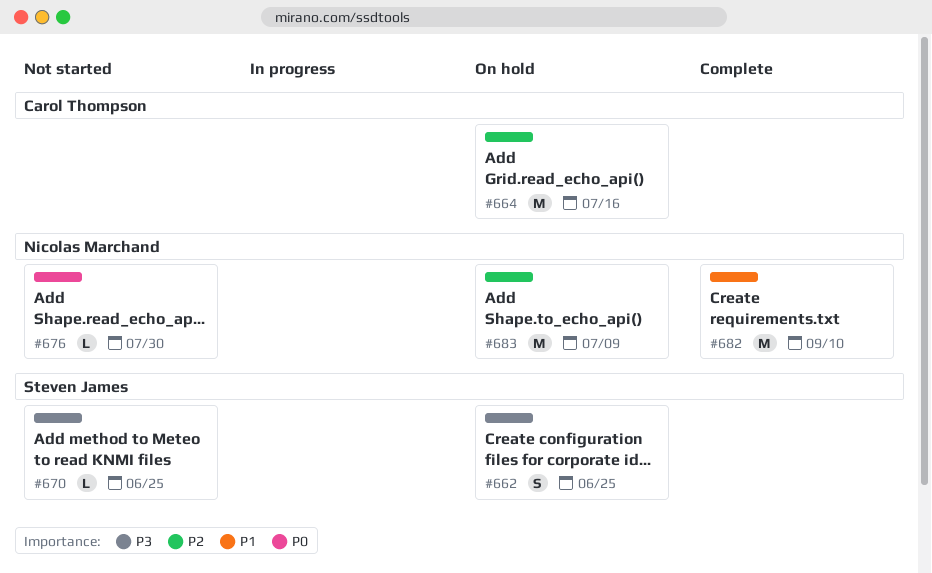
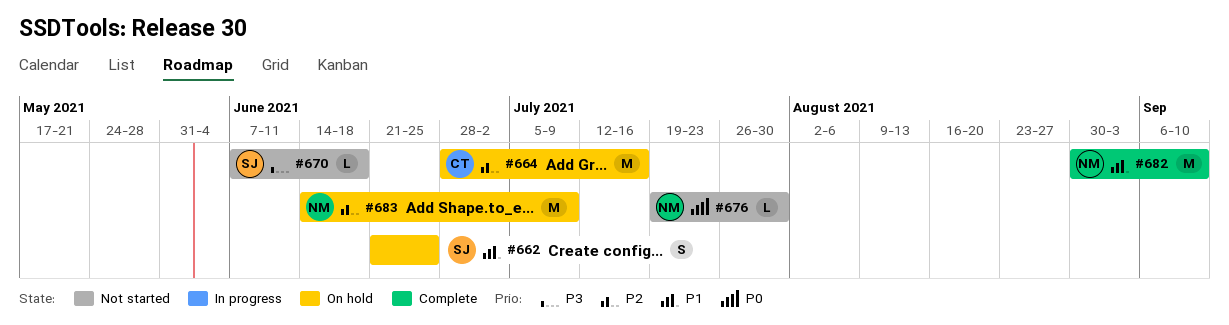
#662, priority: P3 -> P1
#670, due: Jun 25 -> Jun 18

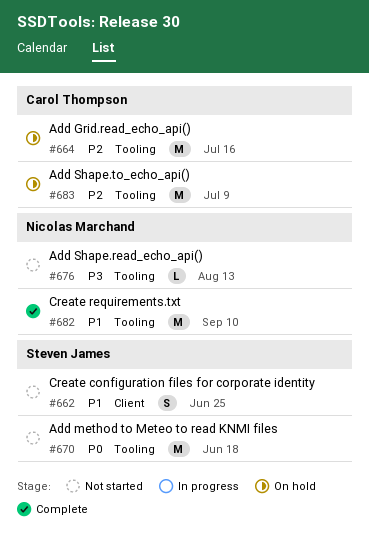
#662, status: On hold -> Not started
#670, priority: P3 -> P0
#670, estimate: L -> M
#676, priority: P0 -> P3
#676, due: Jul 30 -> Aug 13
#683, owner: Nicolas Marchand -> Carol Thompson

